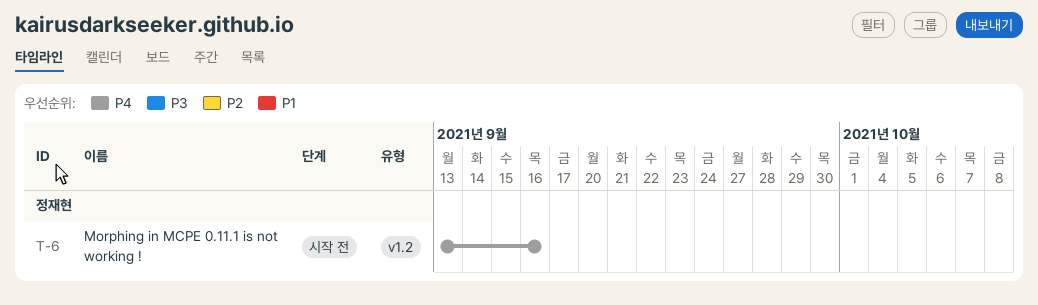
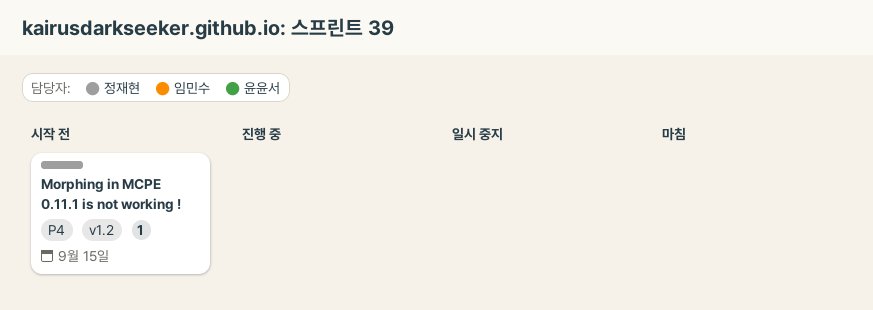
Morphing in MCPE 0.11.1 is not working !, due: Sep 16 -> Sep 15

